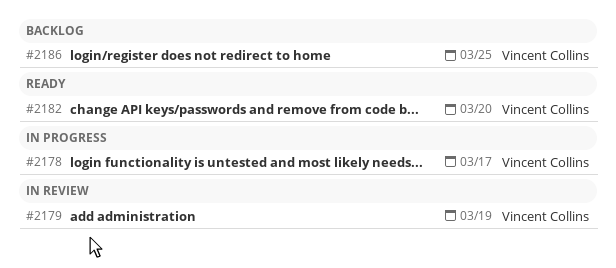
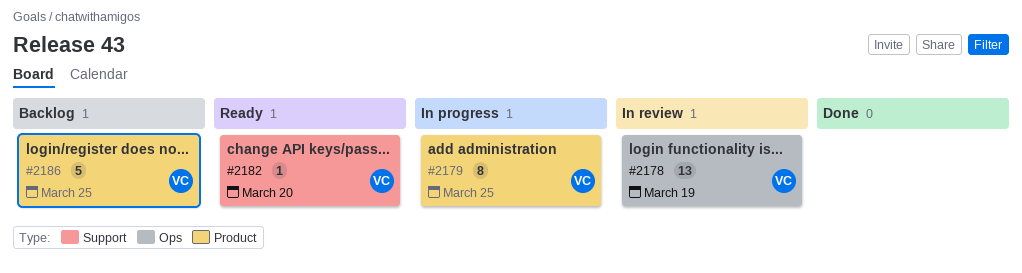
#2178, status: In progress -> In review
#2178, due: Mar 17 -> Mar 19
#2179, status: In review -> In progress
#2179, due: Mar 19 -> Mar 25

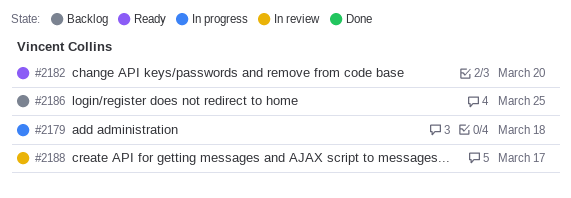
#2178: present -> none
#2179, due: Mar 25 -> Mar 18
#2188: none -> present

